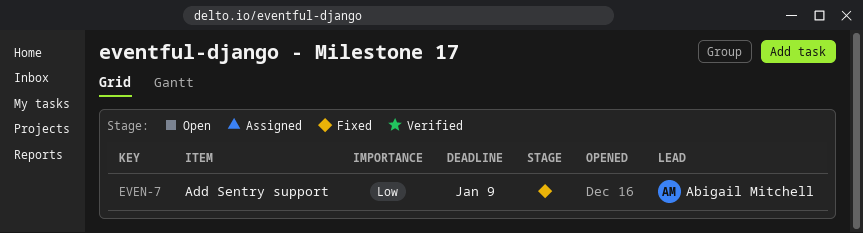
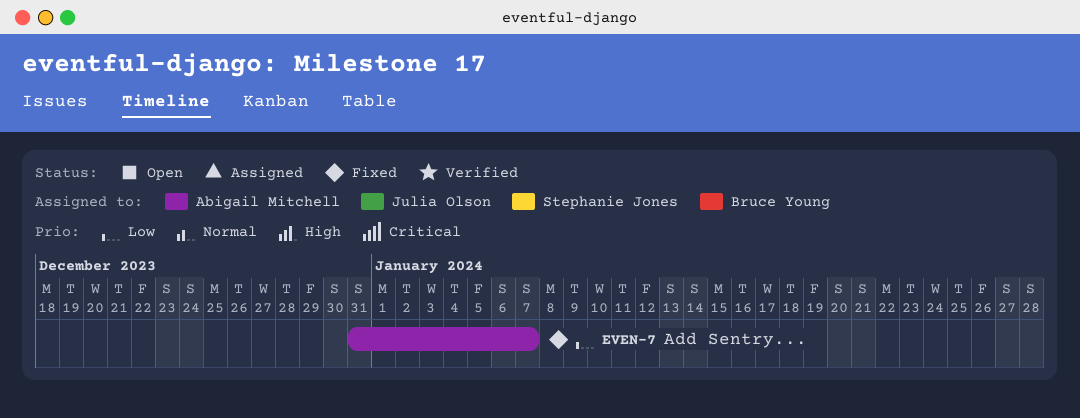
EVEN-7, due: Jan 9 -> Jan 7

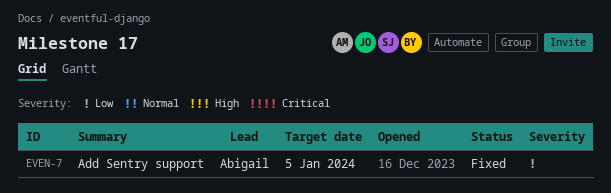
EVEN-7, due: Jan 7 -> Jan 5

